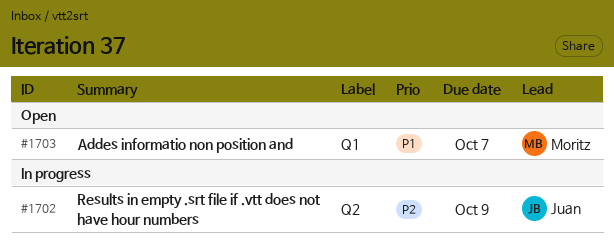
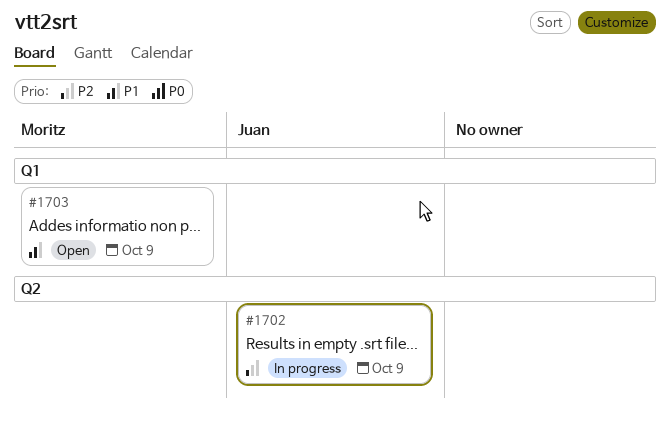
#1703, due: Oct 7 -> Oct 9

